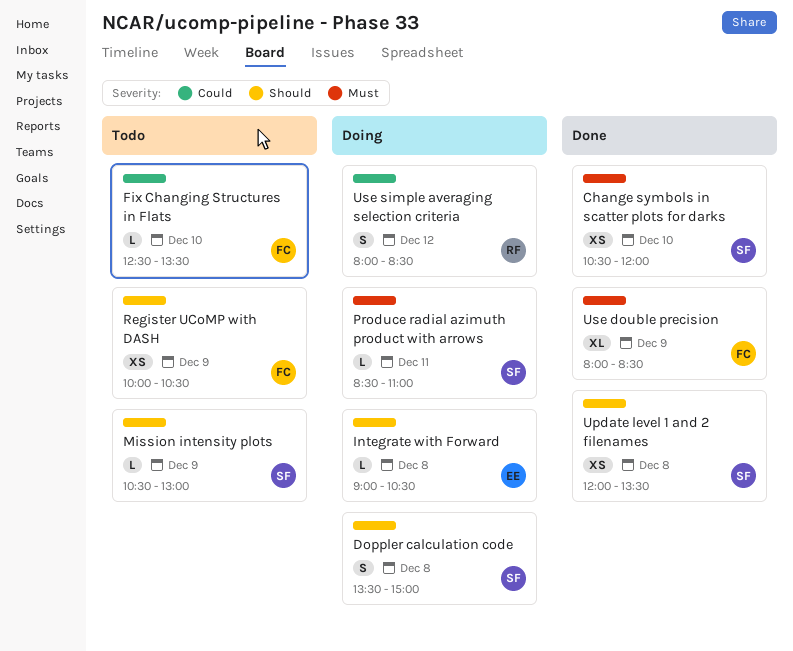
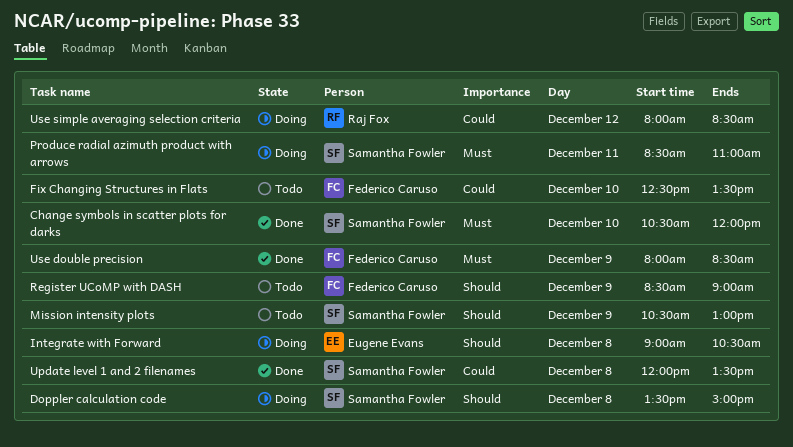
Register UCoMP with DASH, begins: 10:00 -> 08:30
Register UCoMP with DASH, ends: 10:30 -> 09:00
Update level 1 and 2 filenames, priority: Should -> Could

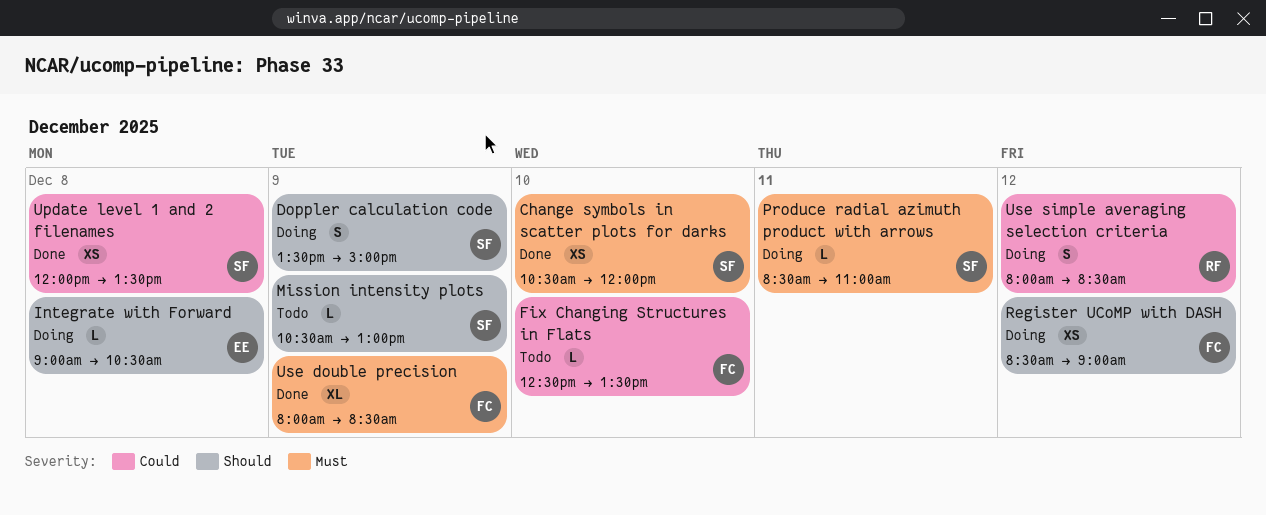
Doppler calculation code, day: Dec 8 -> Dec 9
Register UCoMP with DASH, status: Todo -> Doing
Register UCoMP with DASH, day: Dec 9 -> Dec 12

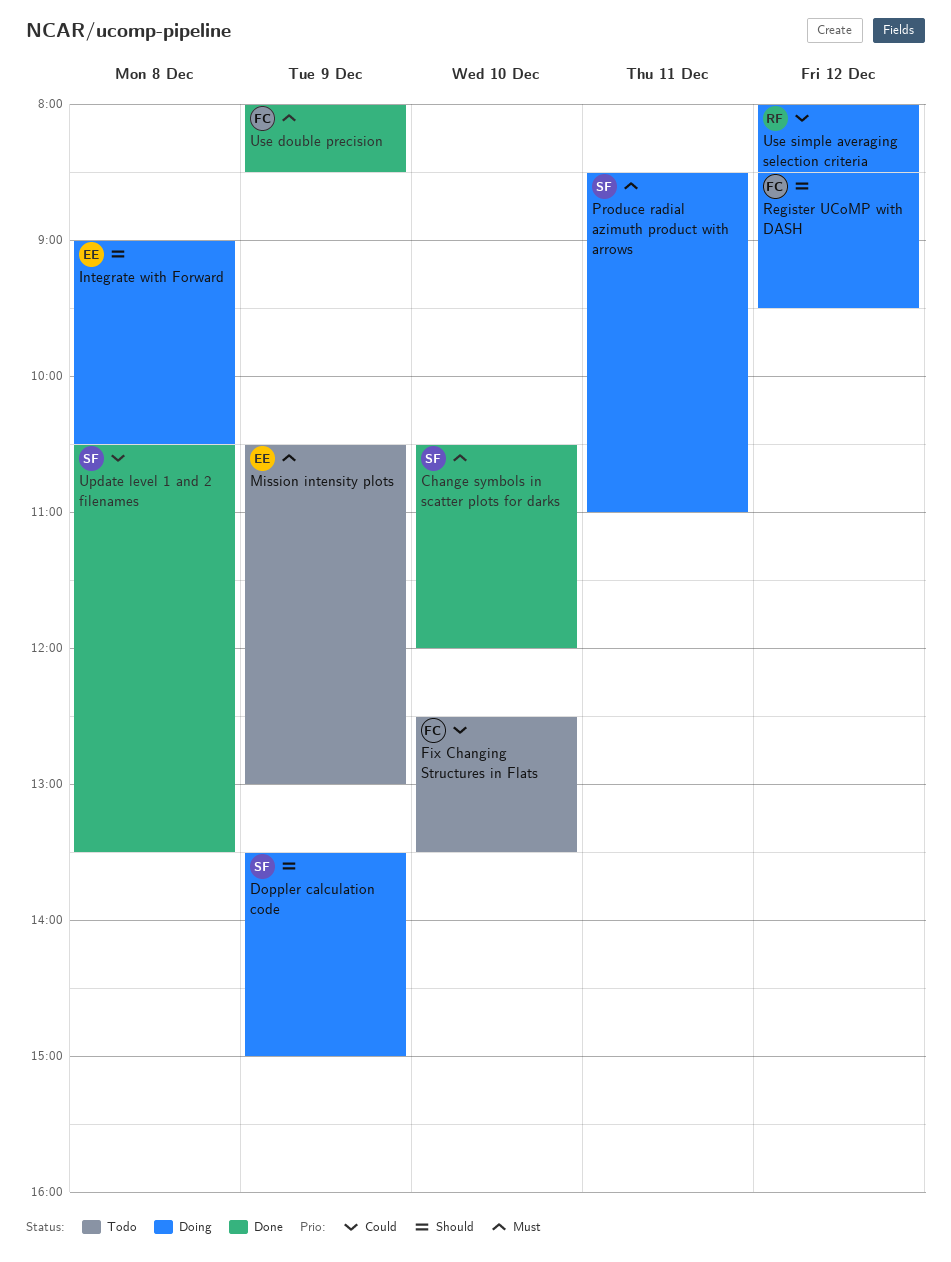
Mission intensity plots, owner: SF -> EE
Mission intensity plots, priority: Should -> Must
Register UCoMP with DASH, ends: 09:00 -> 09:30
Update level 1 and 2 filenames, begins: 12:00 -> 10:30

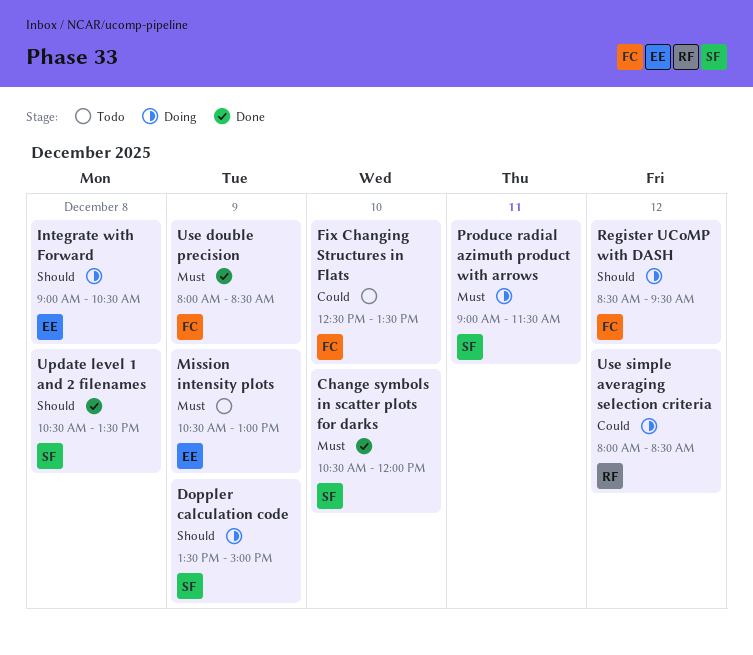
Produce radial azimuth product with arrows, begins: 08:30 -> 09:00
Produce radial azimuth product with arrows, ends: 11:00 -> 11:30
Update level 1 and 2 filenames, priority: Could -> Should

